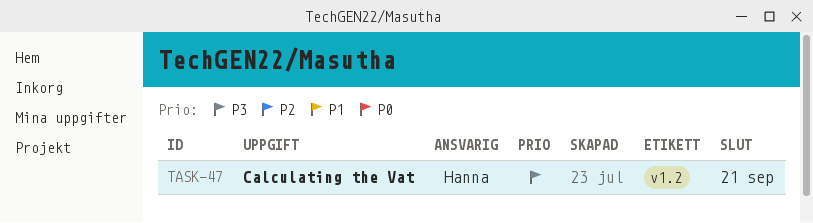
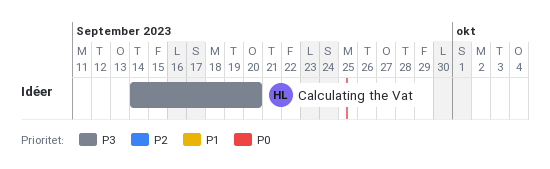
Calculating the Vat, due: Sep 21 -> Sep 20

